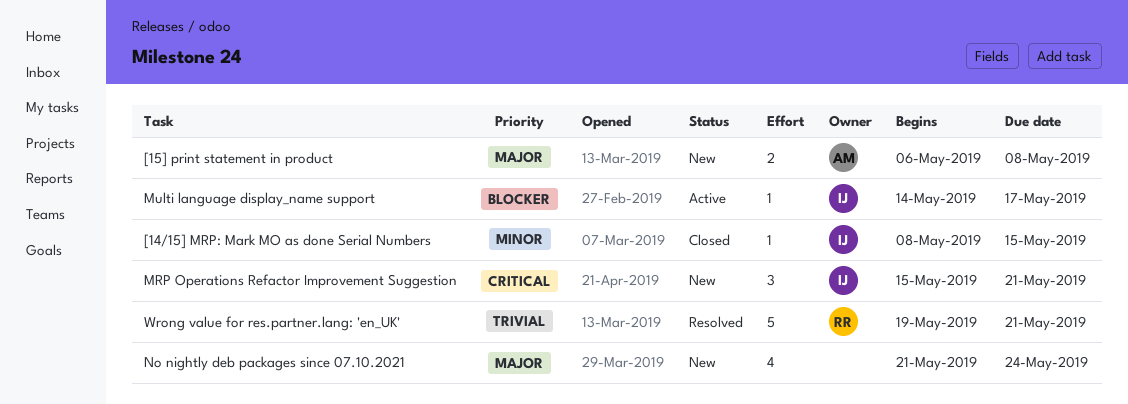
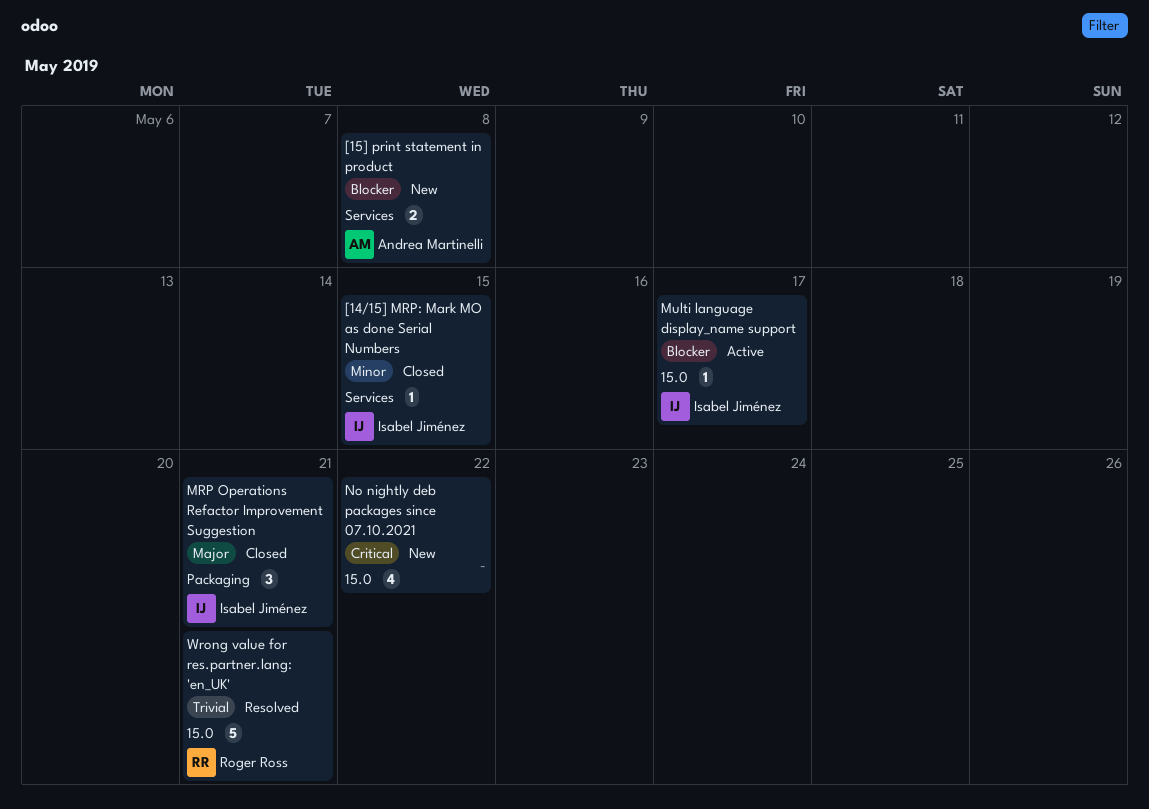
[15] print statement in product, priority: Major -> Blocker
MRP Operations Refactor Improvement Suggestion, status: New -> Closed
MRP Operations Refactor Improvement Suggestion, priority: Critical -> Major
No nightly deb packages since 07.10.2021, priority: Major -> Critical
No nightly deb packages since 07.10.2021, due: May 24 -> May 22

